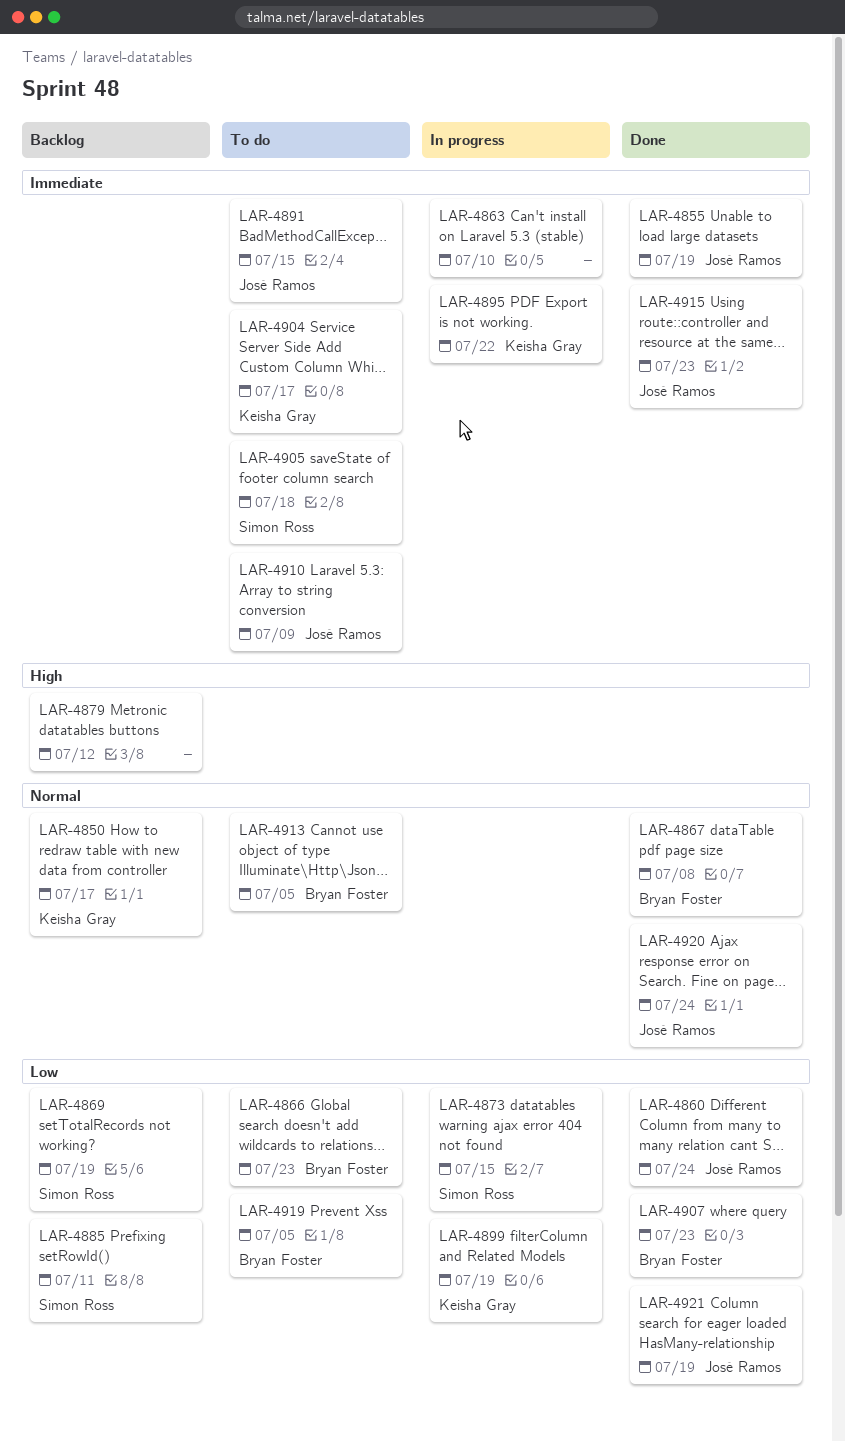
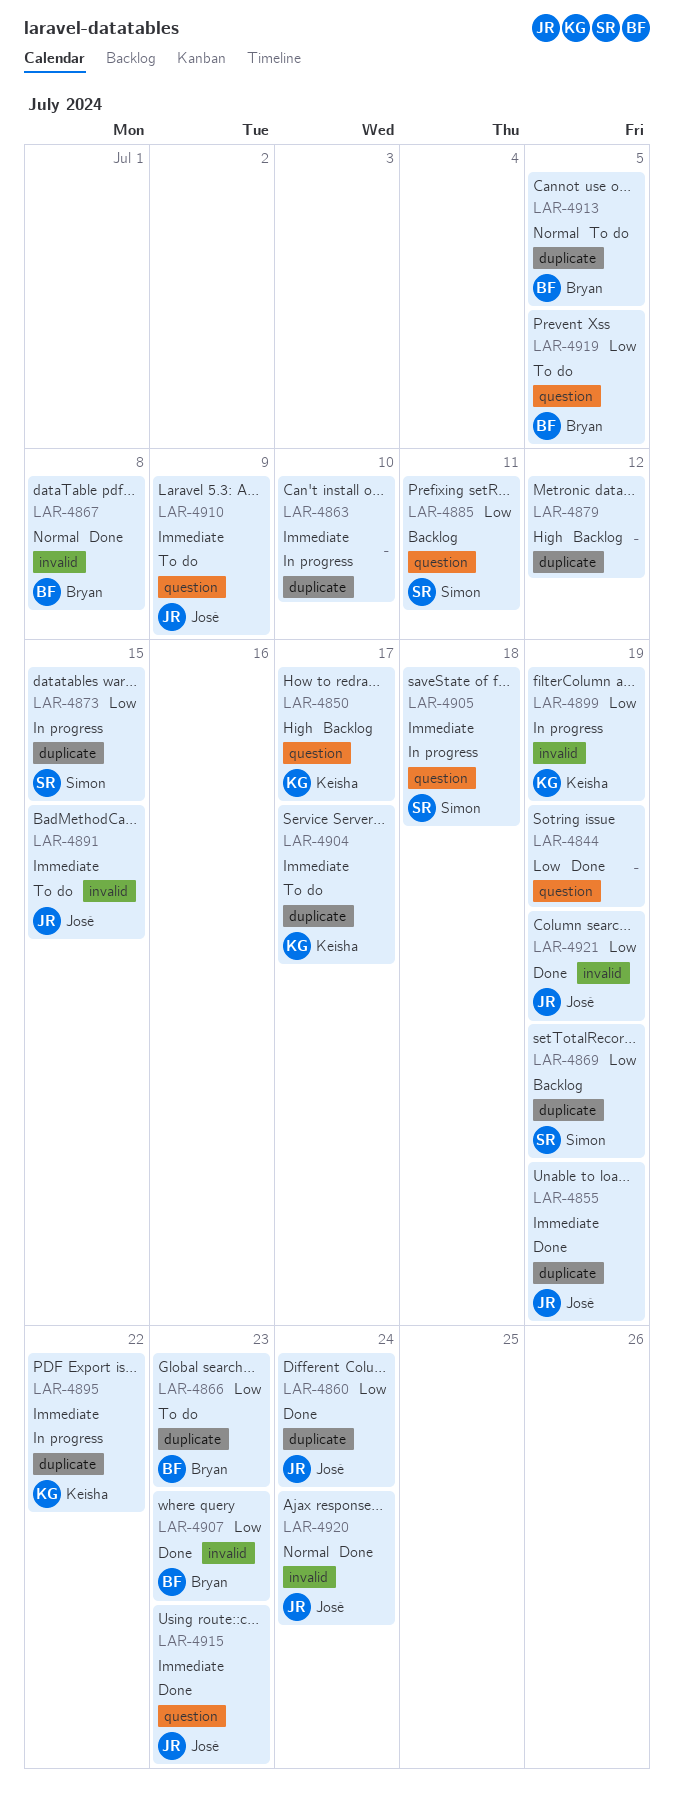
LAR-4844: none -> present
LAR-4850, priority: Normal -> High
LAR-4905, status: To do -> In progress

